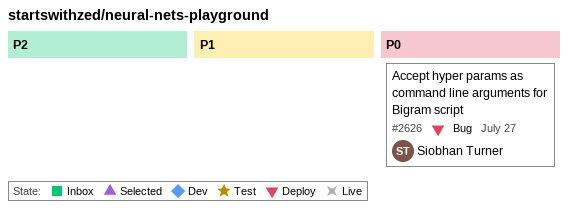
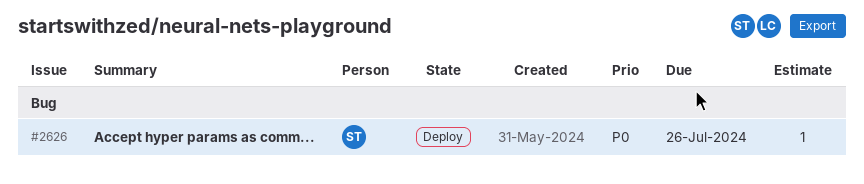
#2626, due: Jul 27 -> Jul 26

